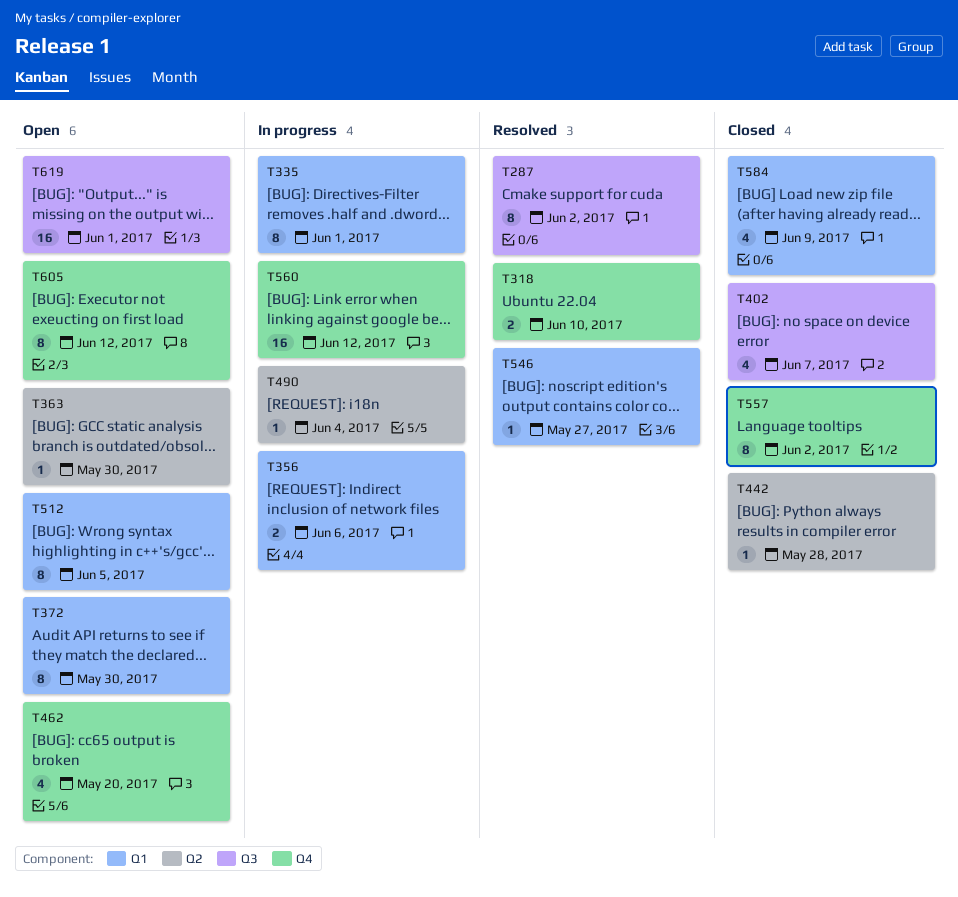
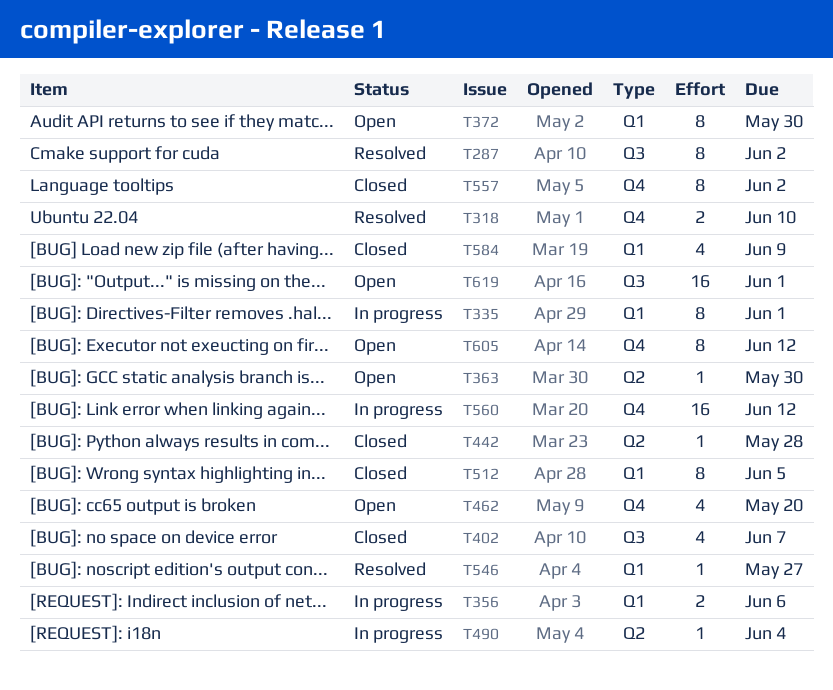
T512, status: Open -> Closed

